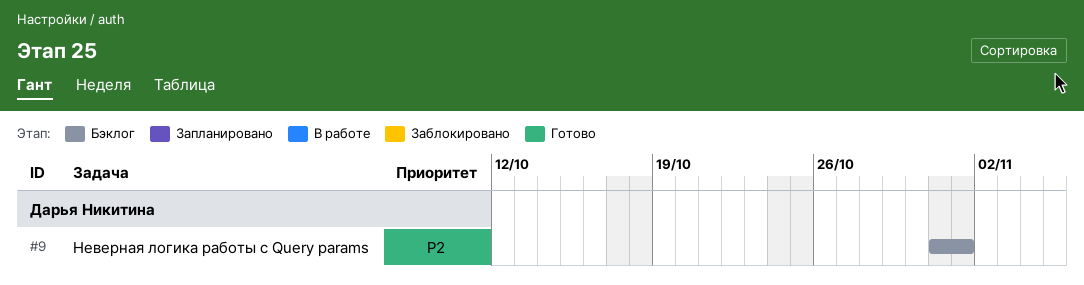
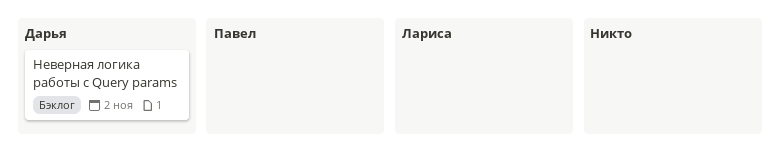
Неверная логика работы с Query params, due: Nov 1 -> Nov 2

